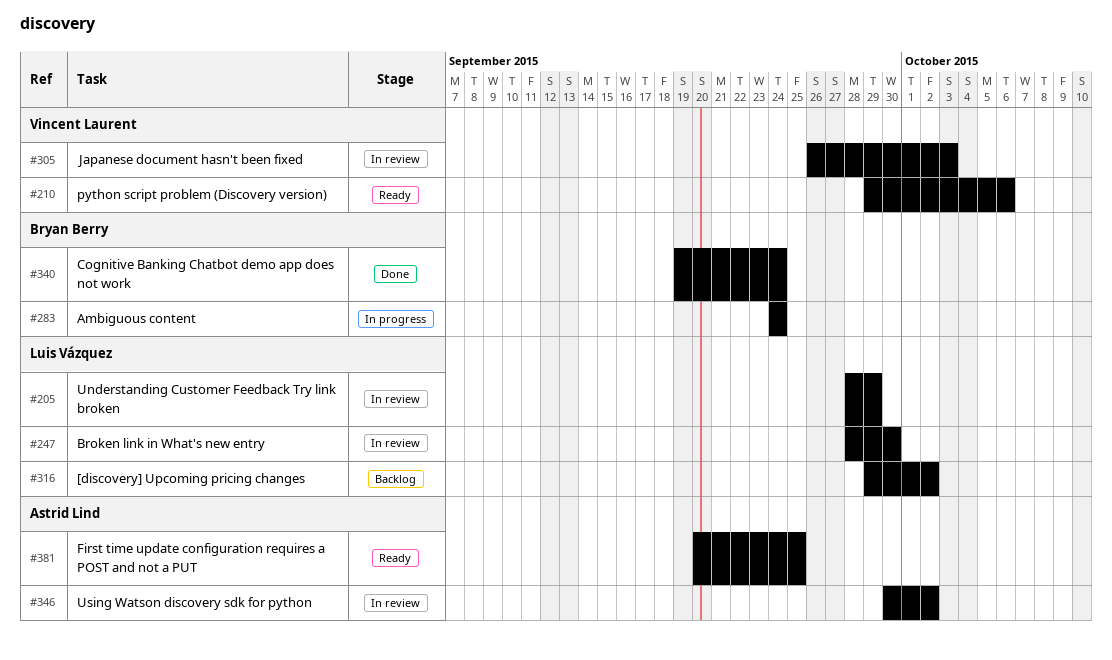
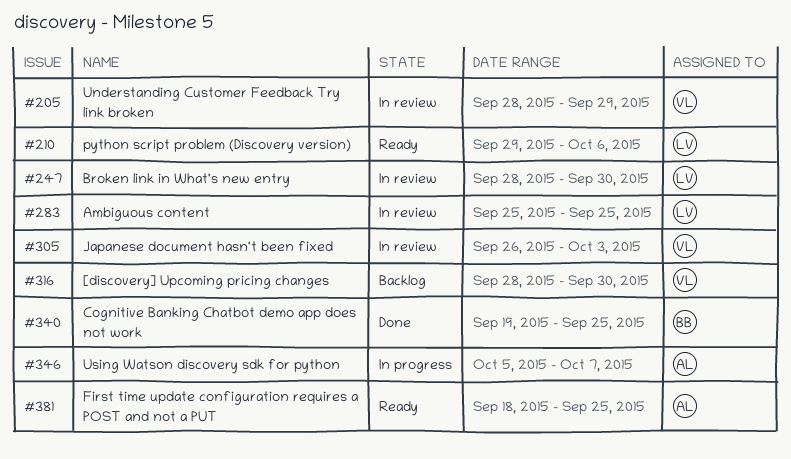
#205, owner: Luis Vázquez -> Vincent Laurent
#210, owner: Vincent Laurent -> Luis Vázquez
#283, status: In progress -> In review
#283, owner: Bryan Berry -> Luis Vázquez
#283, start: Sep 24 -> Sep 25
#283, due: Sep 24 -> Sep 25
#316, owner: Luis Vázquez -> Vincent Laurent
#316, start: Sep 29 -> Sep 28
#316, due: Oct 2 -> Sep 30
#340, due: Sep 24 -> Sep 25
#346, status: In review -> In progress
#346, start: Sep 30 -> Oct 5
#346, due: Oct 2 -> Oct 7
#381, start: Sep 20 -> Sep 18

